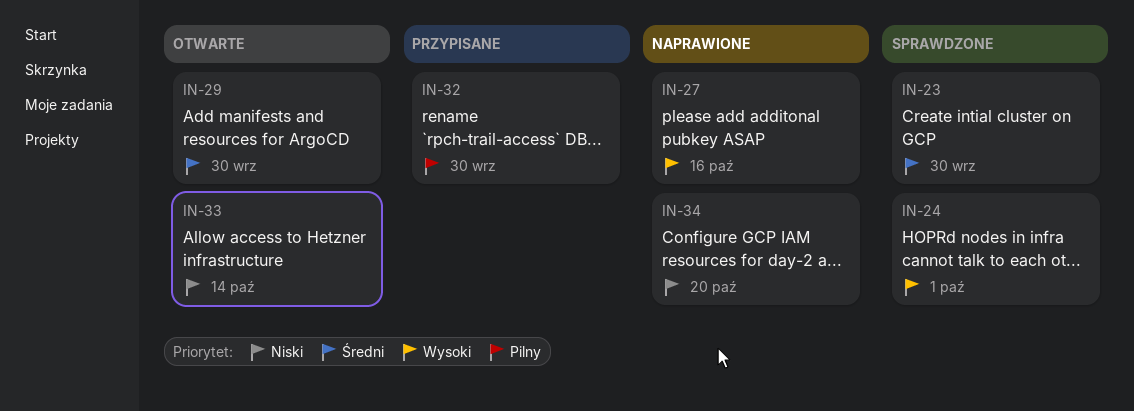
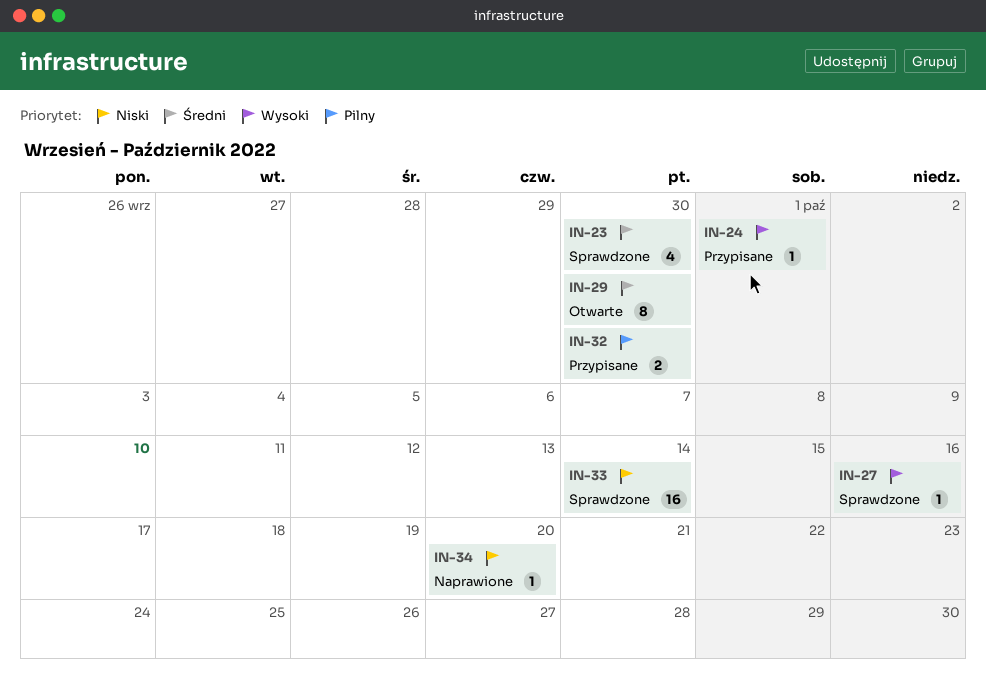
IN-24, status: Sprawdzone -> Przypisane
IN-27, status: Naprawione -> Sprawdzone
IN-33, status: Otwarte -> Sprawdzone

